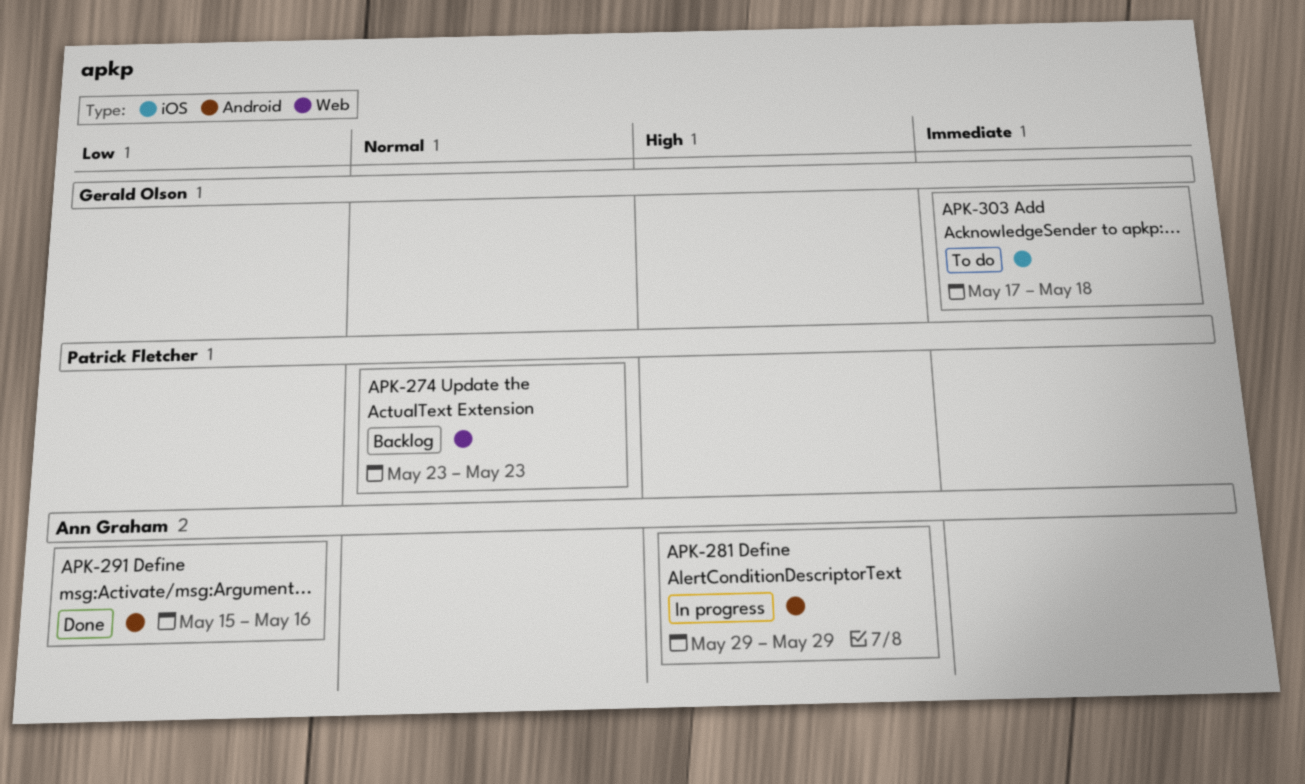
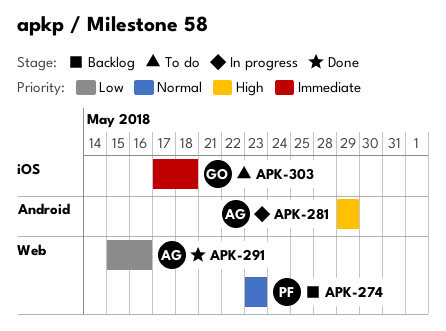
APK-291, label: Android -> Web

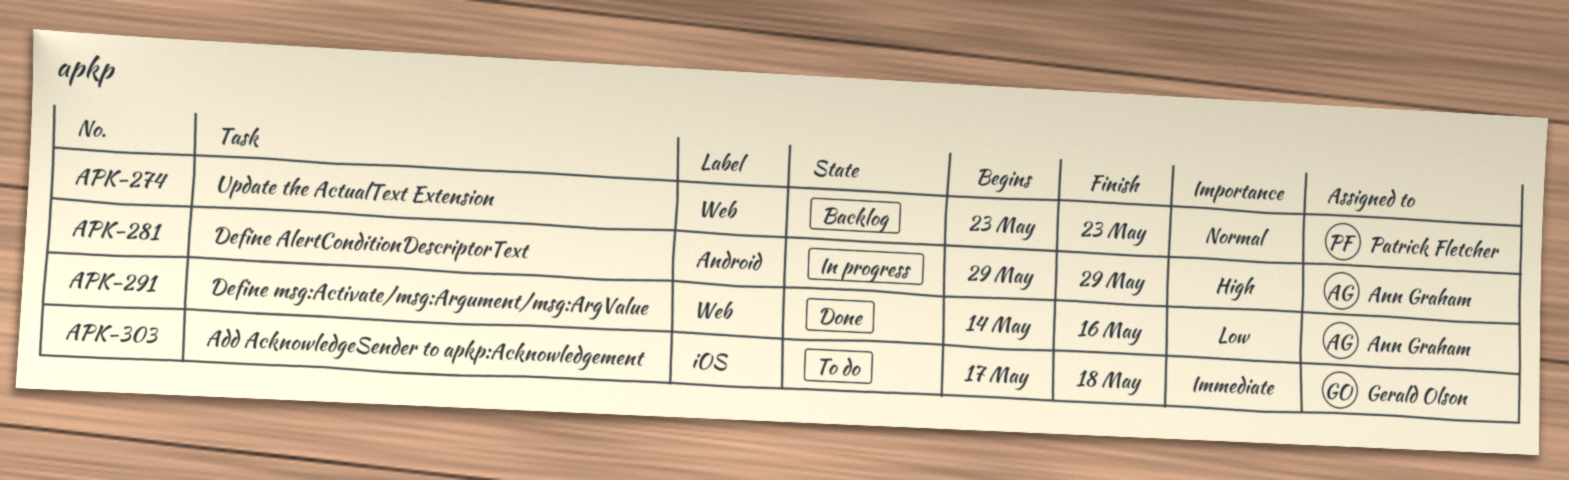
APK-291, start: May 15 -> May 14

